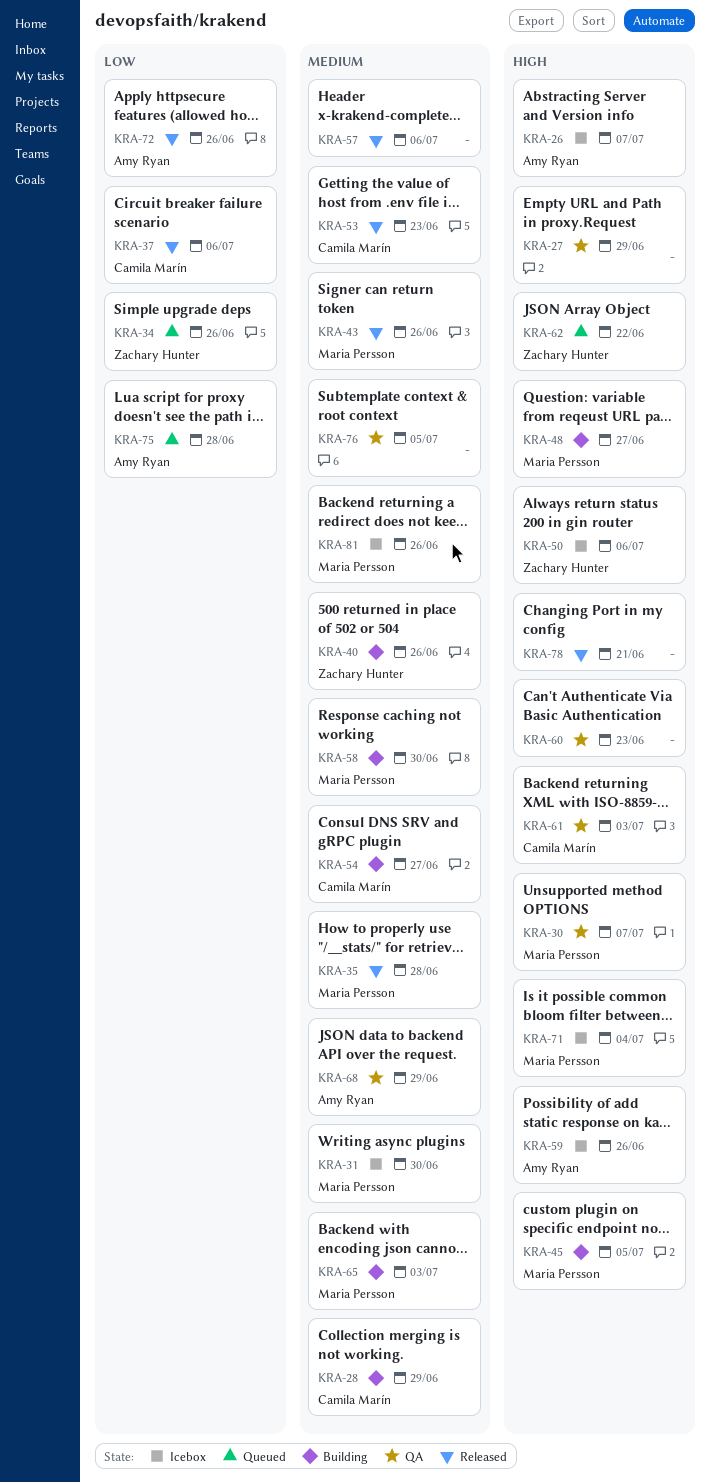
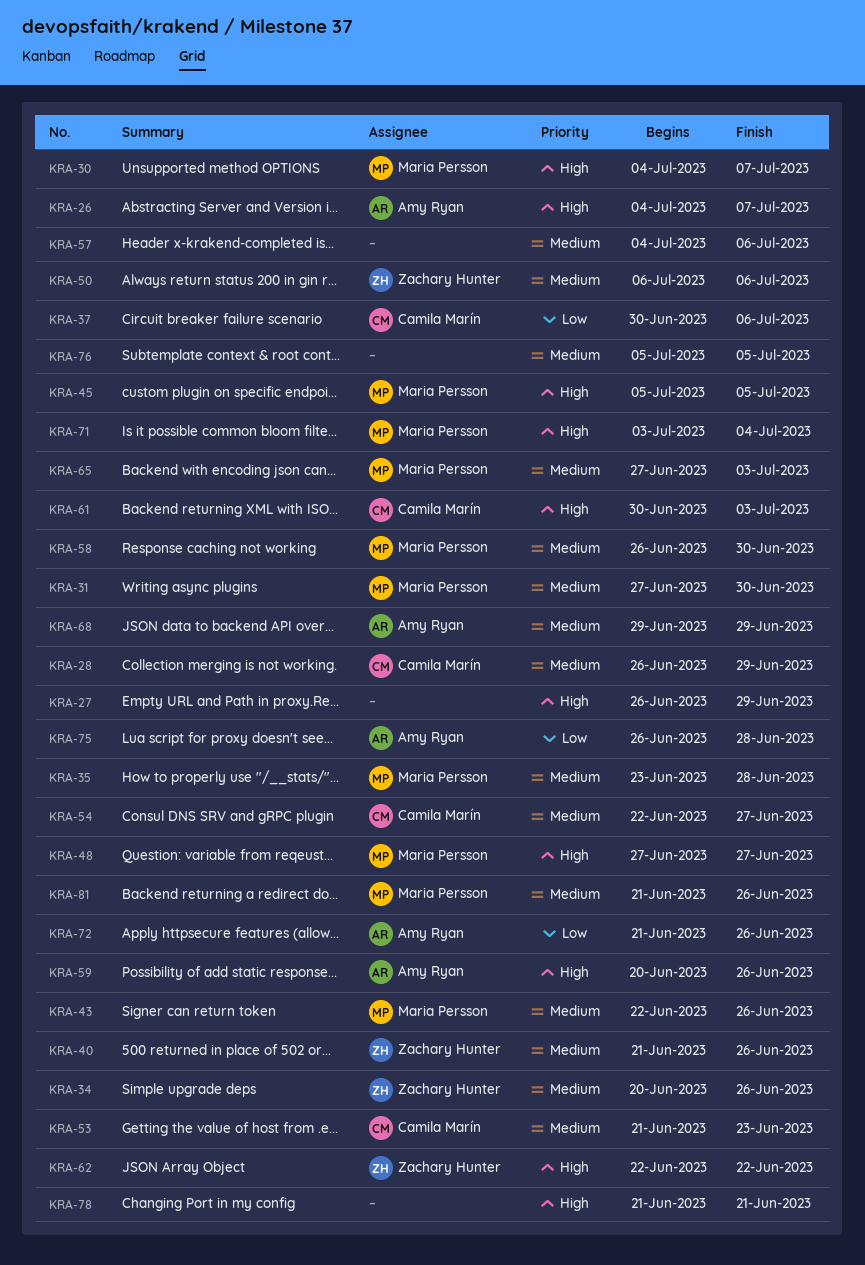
KRA-34, priority: Low -> Medium
KRA-50, priority: High -> Medium
KRA-60: present -> none

